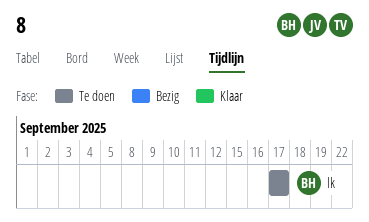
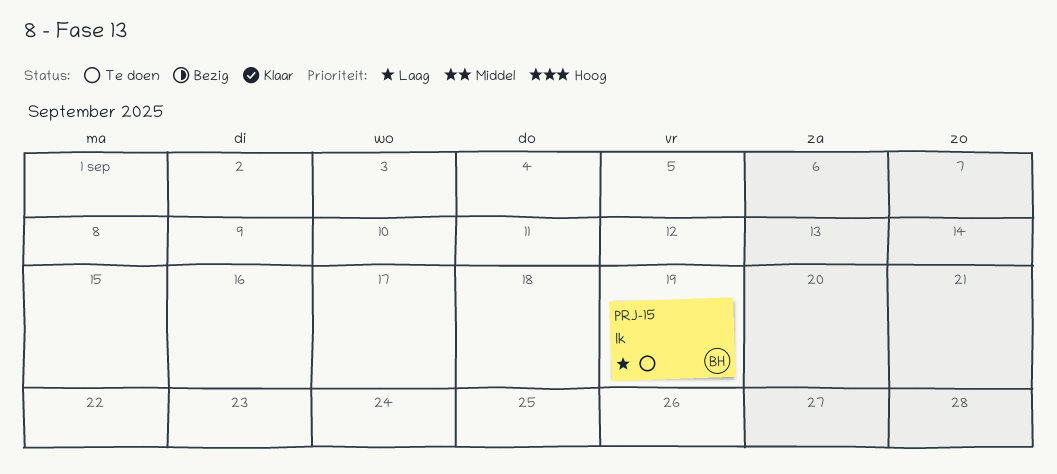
lk, due: Sep 17 -> Sep 19

